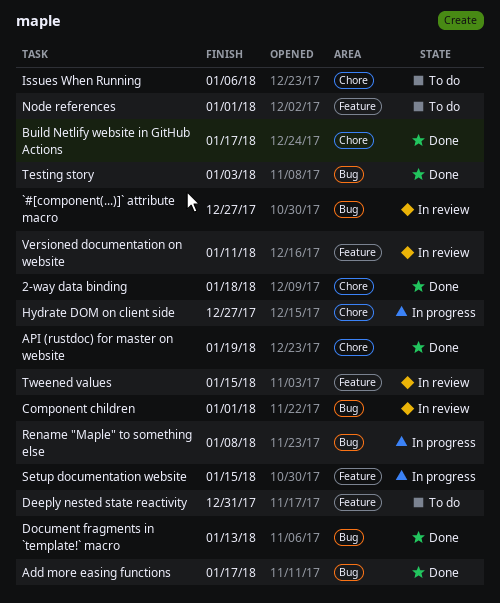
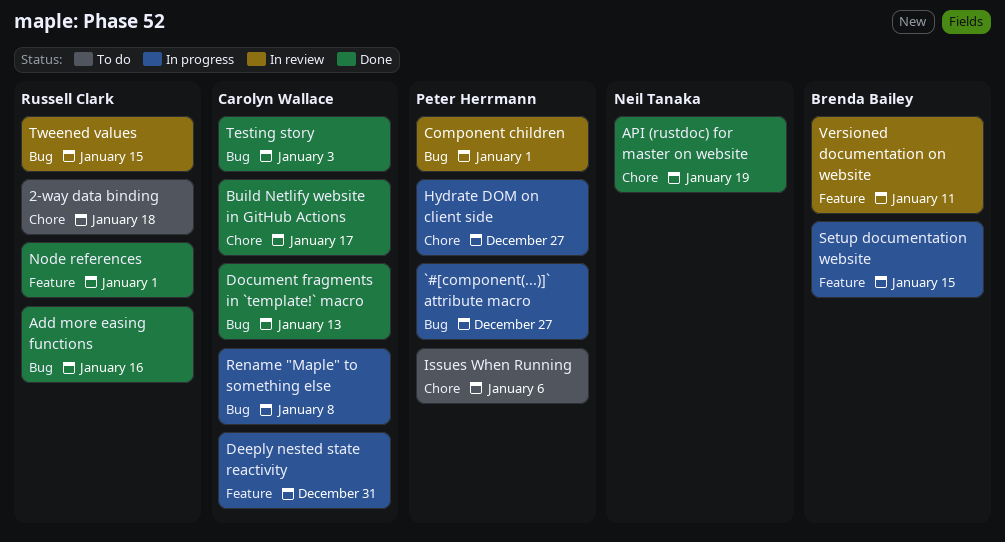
2-way data binding, status: Done -> To do
`#[component(...)]` attribute macro, status: In review -> In progress
Add more easing functions, due: Jan 17 -> Jan 16
Deeply nested state reactivity, status: To do -> In progress
Node references, status: To do -> Done
Tweened values, label: Feature -> Bug

